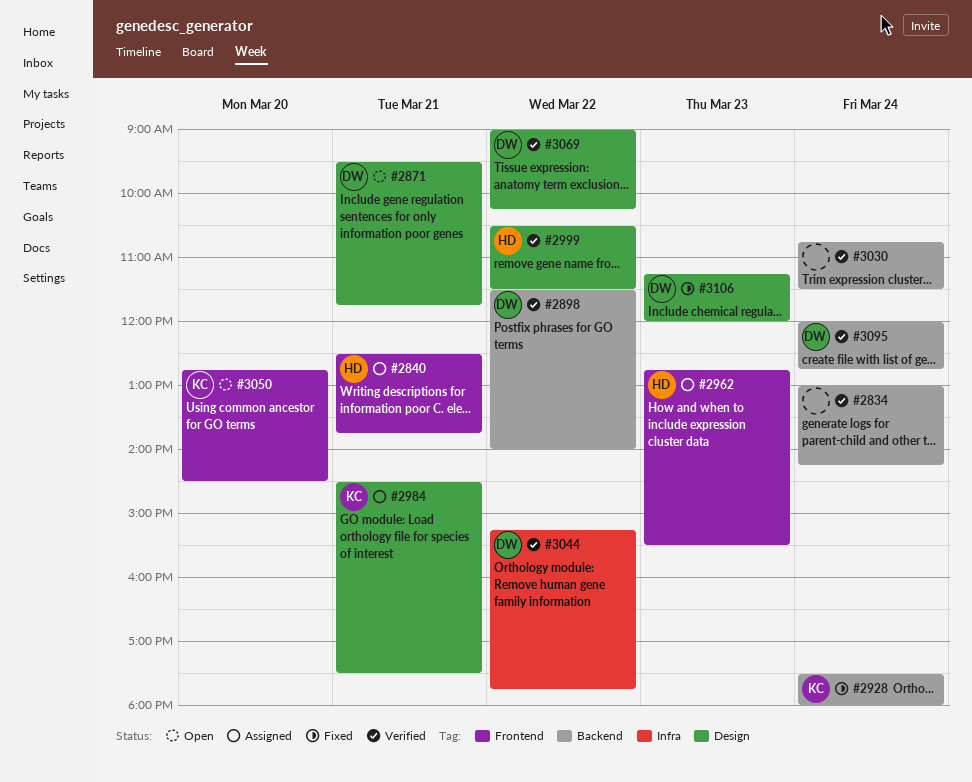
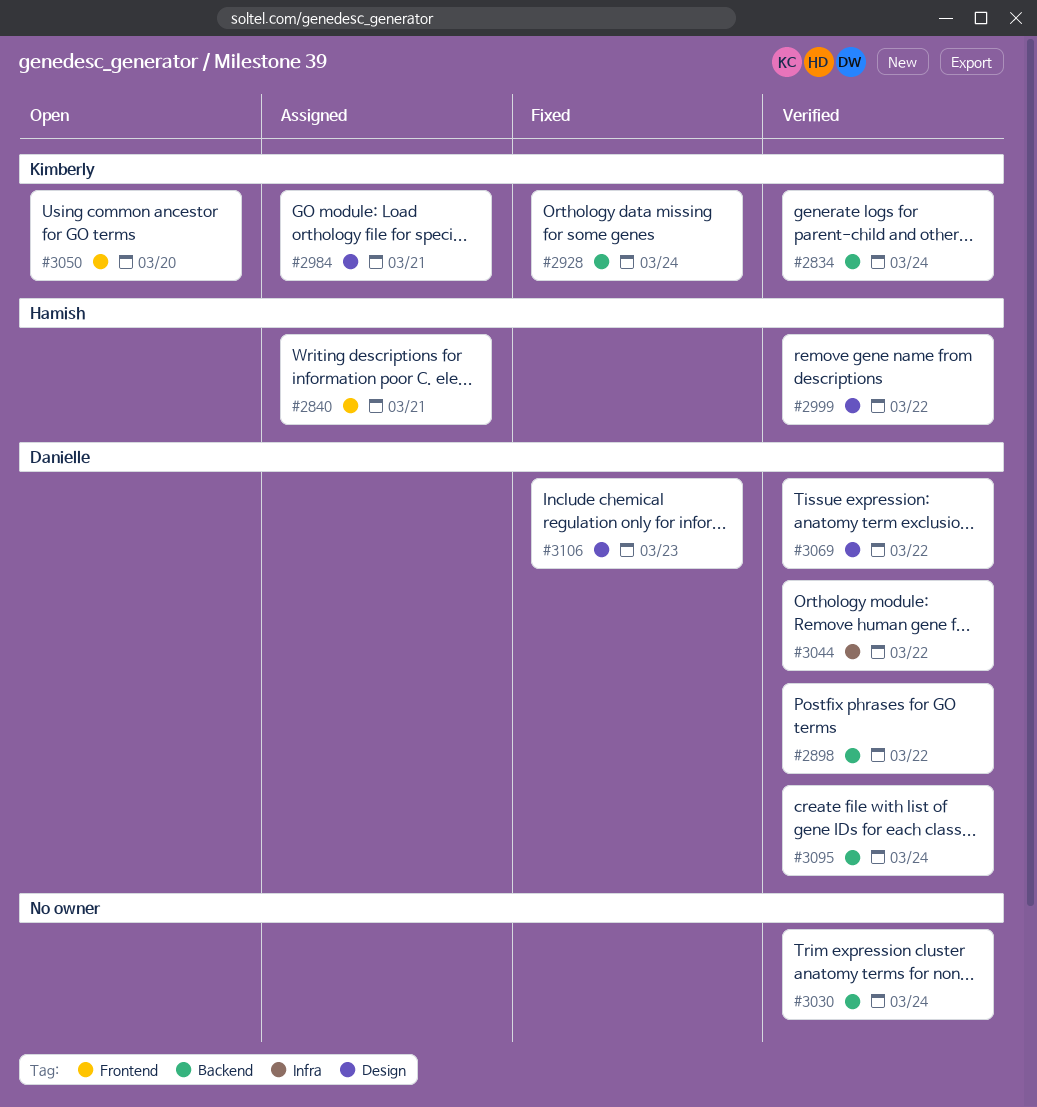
#2834, owner: none -> Kimberly
#2871: present -> none
#2962: present -> none

